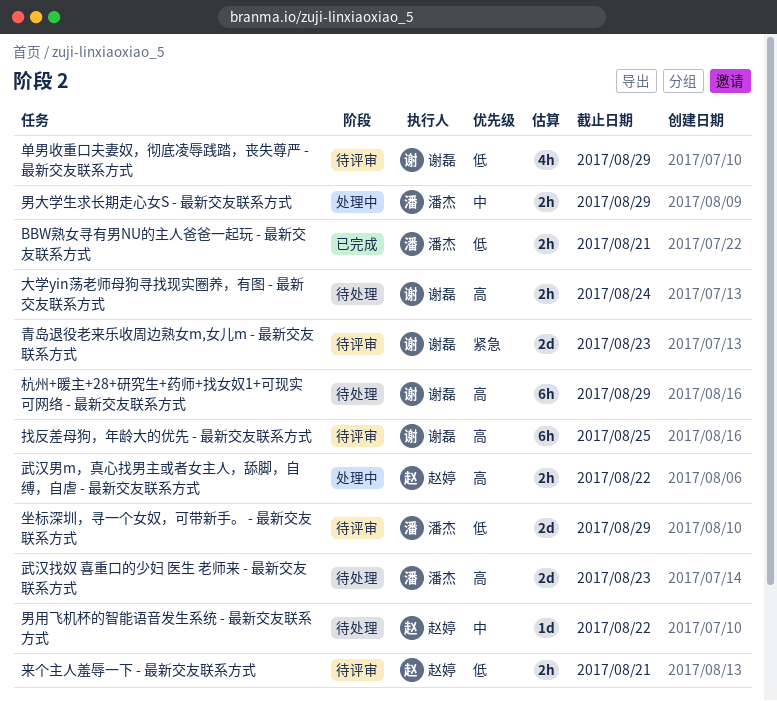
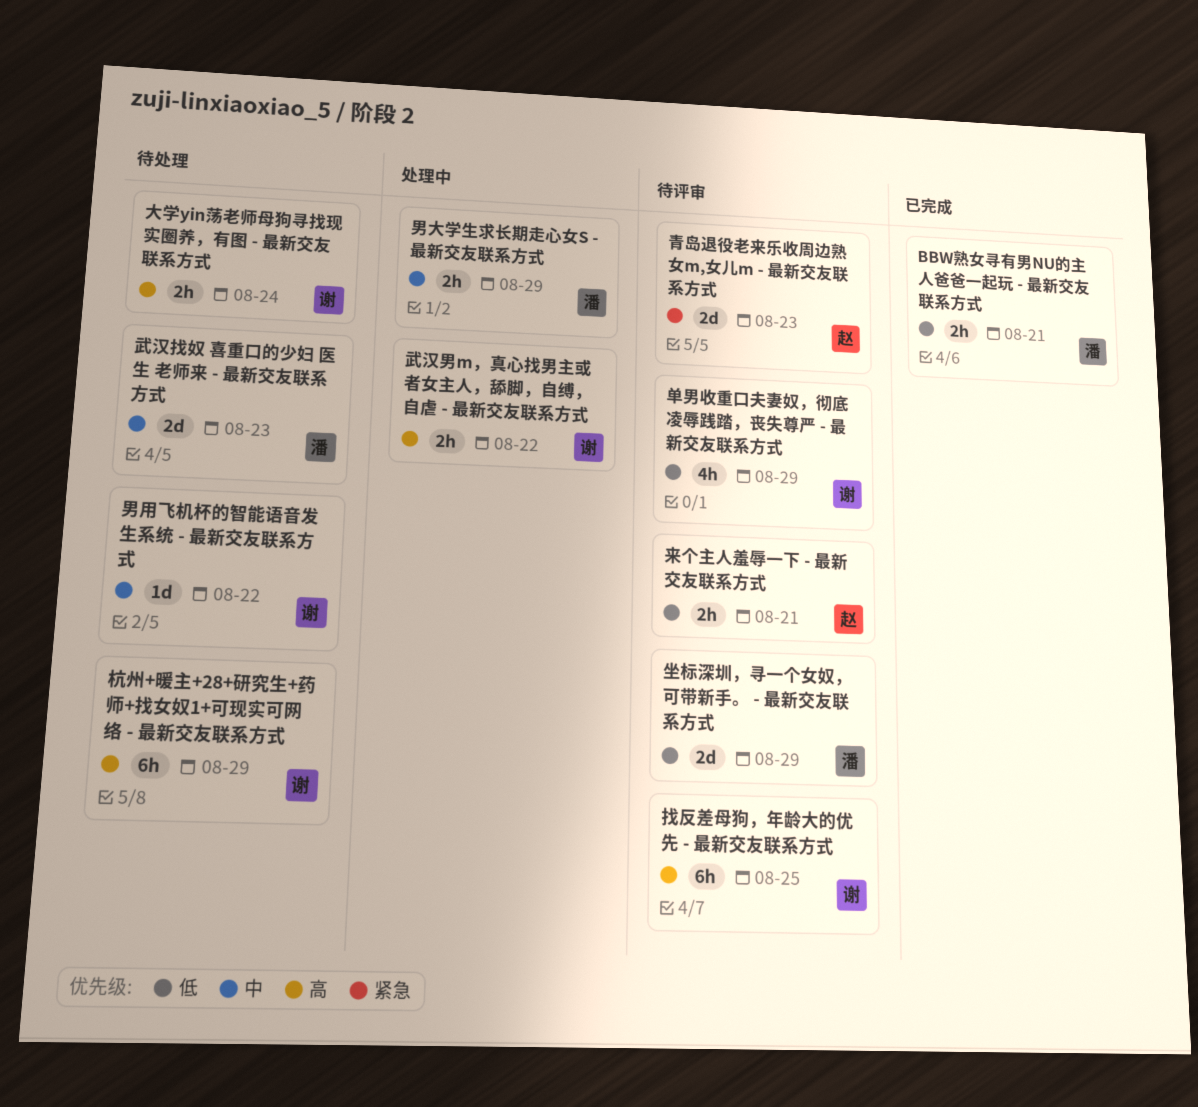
武汉找奴 喜重口的少妇 医生 老师来 - 最新交友联系方式, priority: 高 -> 中
武汉男m，真心找男主或者女主人，舔脚，自缚，自虐 - 最新交友联系方式, owner: 赵婷 -> 谢磊
男用飞机杯的智能语音发生系统 - 最新交友联系方式, owner: 赵婷 -> 谢磊
青岛退役老来乐收周边熟女m,女儿m - 最新交友联系方式, owner: 谢磊 -> 赵婷

